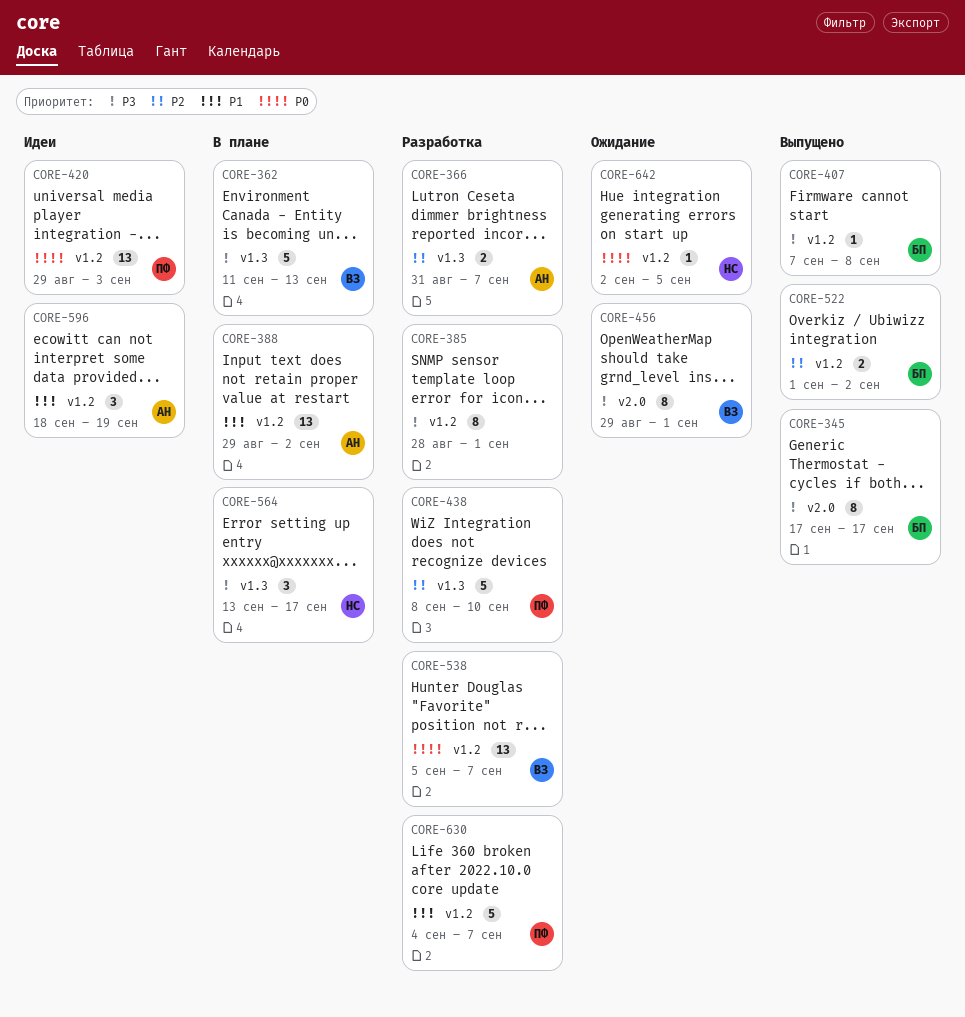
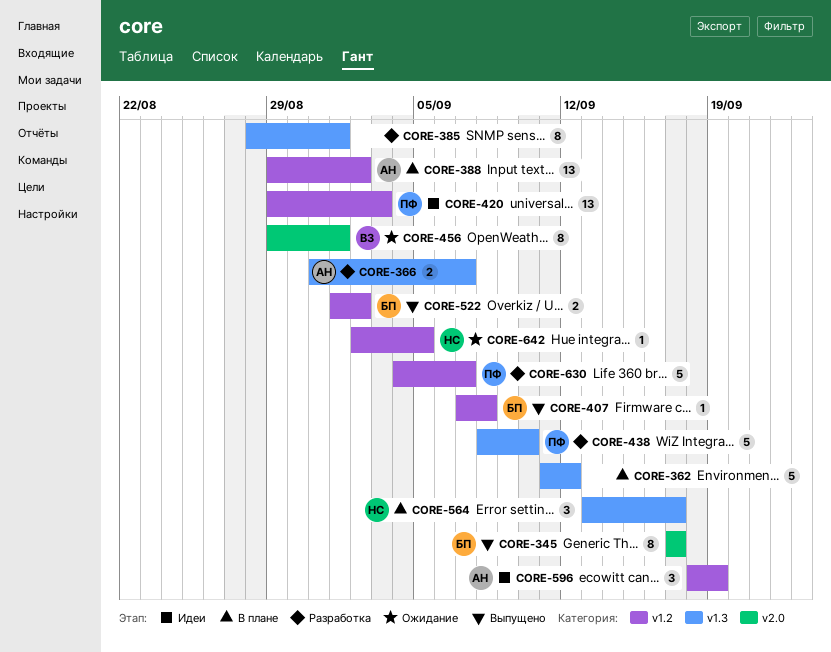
CORE-362, owner: ВЗ -> none
CORE-362, due: Sep 13 -> Sep 12
CORE-385, label: v1.2 -> v1.3
CORE-538: present -> none

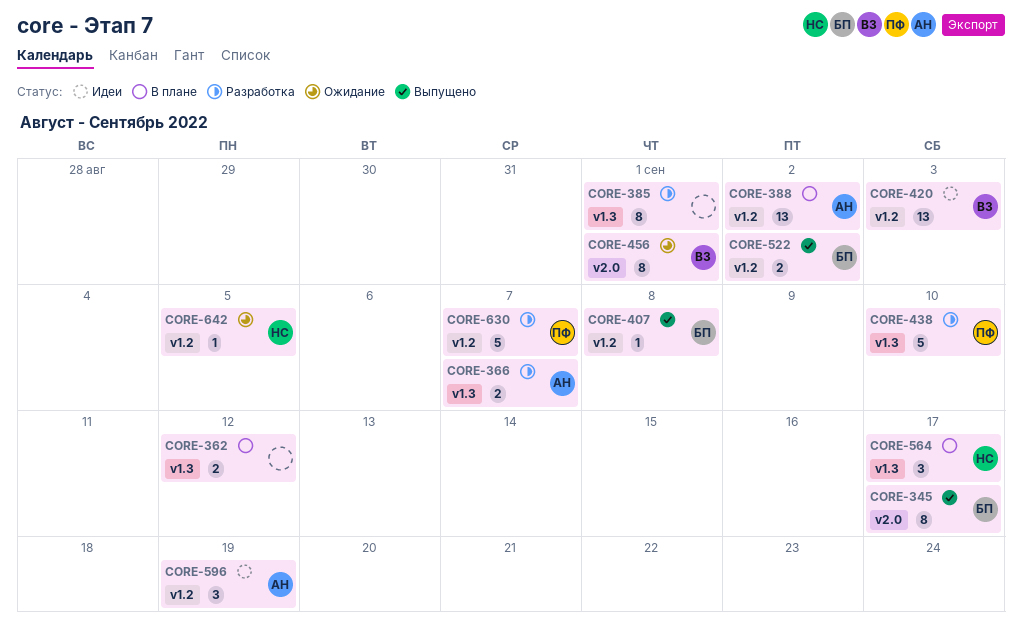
CORE-362, estimate: 5 -> 2
CORE-420, owner: ПФ -> ВЗ

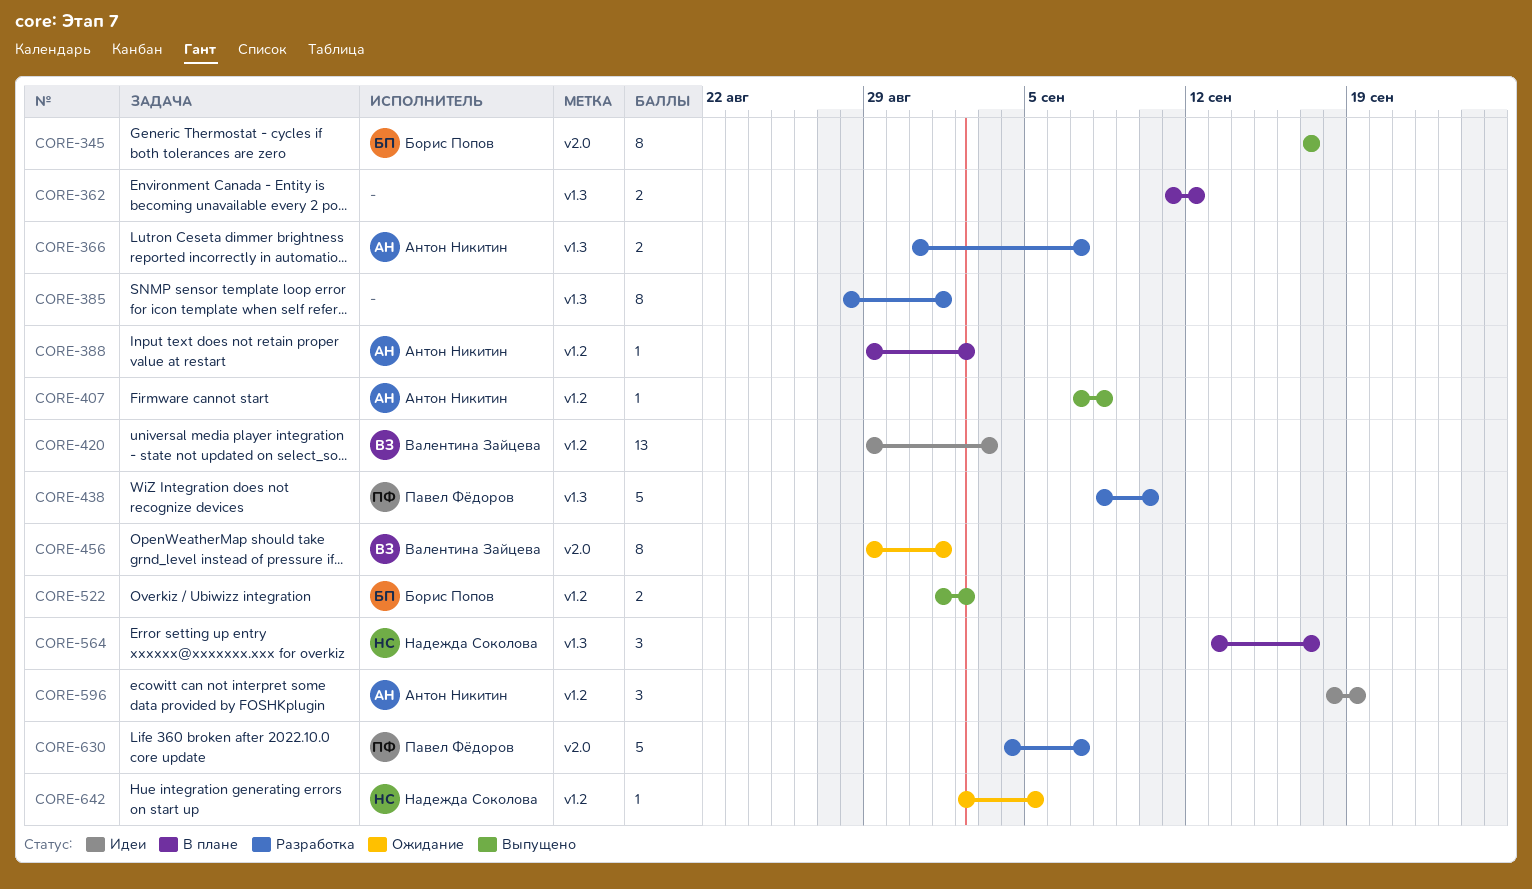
CORE-388, estimate: 13 -> 1
CORE-407, owner: Борис Попов -> Антон Никитин
CORE-630, label: v1.2 -> v2.0

